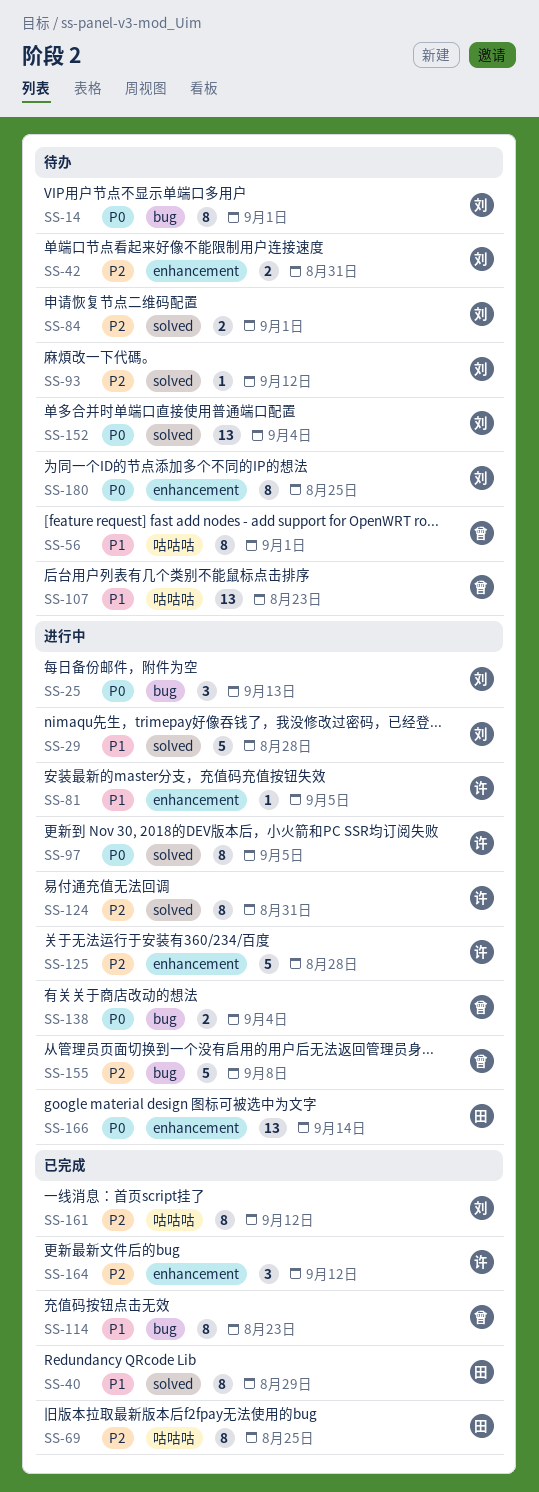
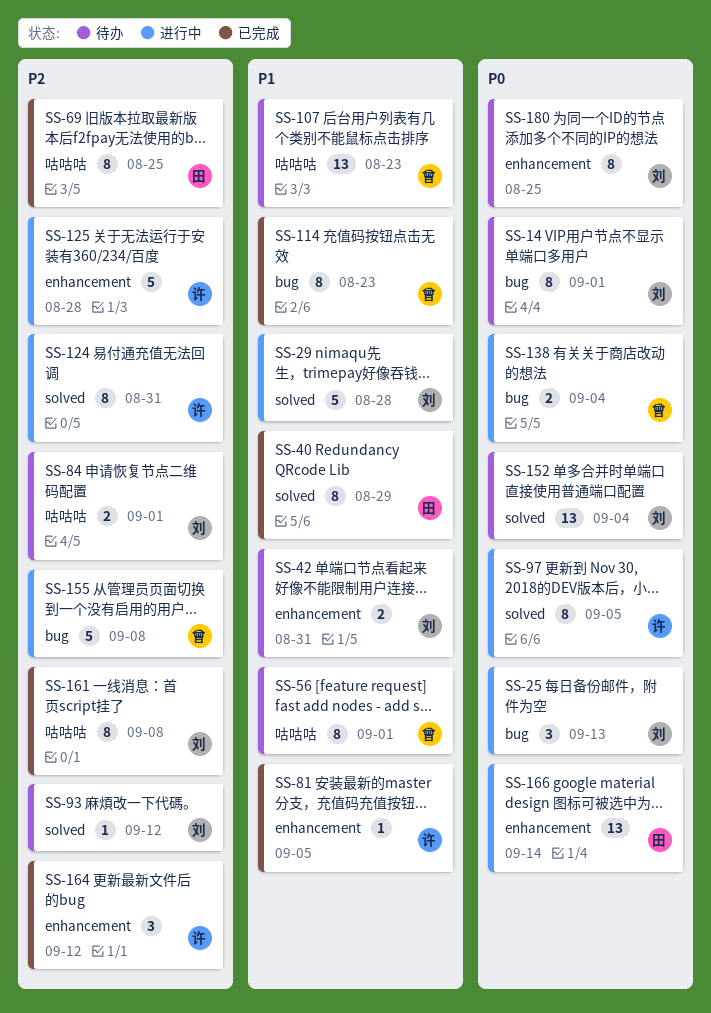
SS-42, priority: P2 -> P1
SS-81, status: 进行中 -> 已完成
SS-84, label: solved -> 咕咕咕
SS-161, due: Sep 12 -> Sep 8

